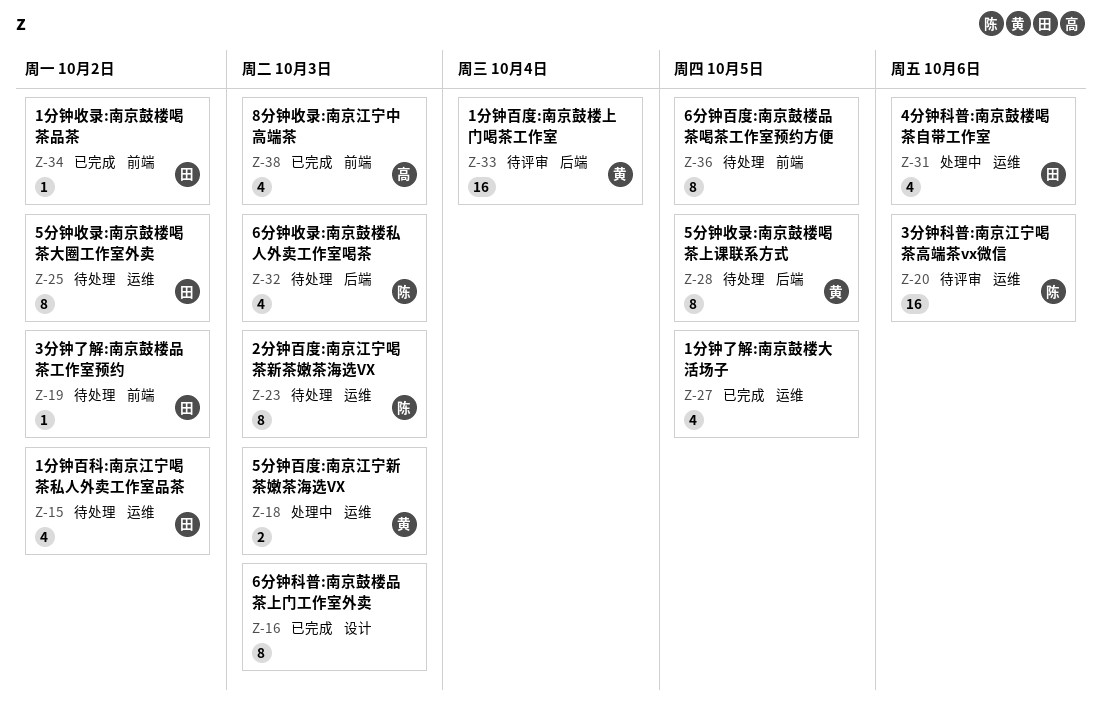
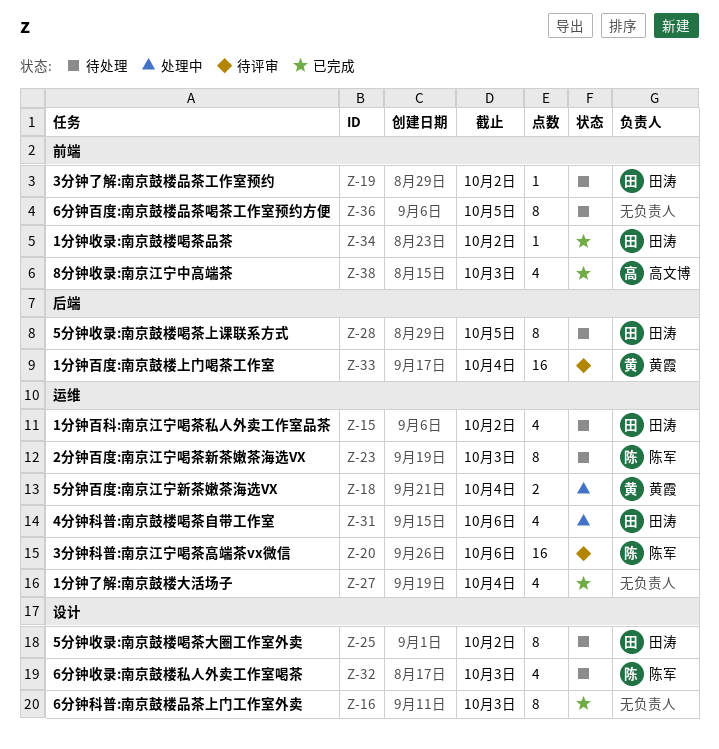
Z-18, due: Oct 3 -> Oct 4
Z-25, label: 运维 -> 设计
Z-27, due: Oct 5 -> Oct 4
Z-28, owner: 黄霞 -> 田涛
Z-32, label: 后端 -> 设计

